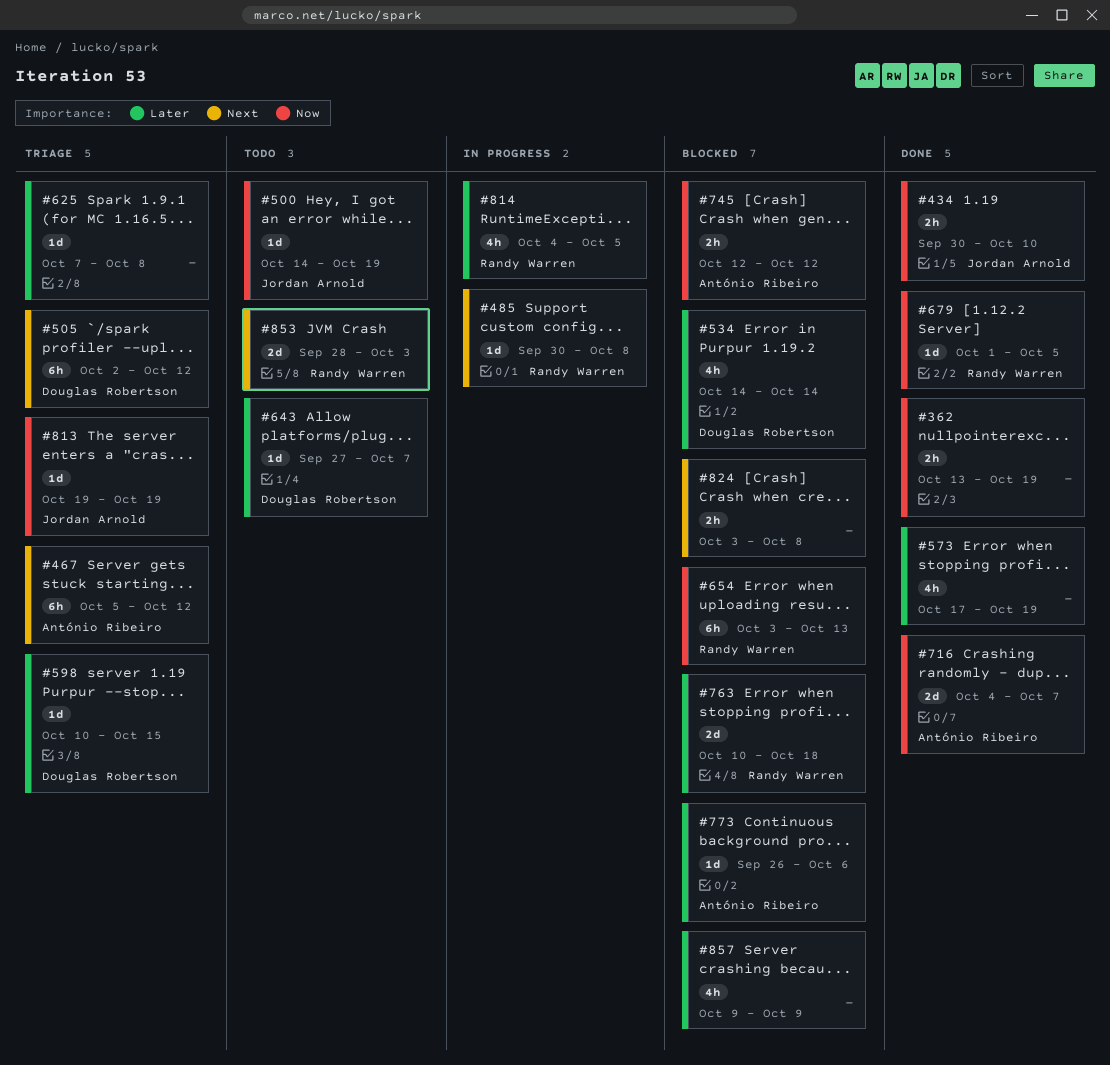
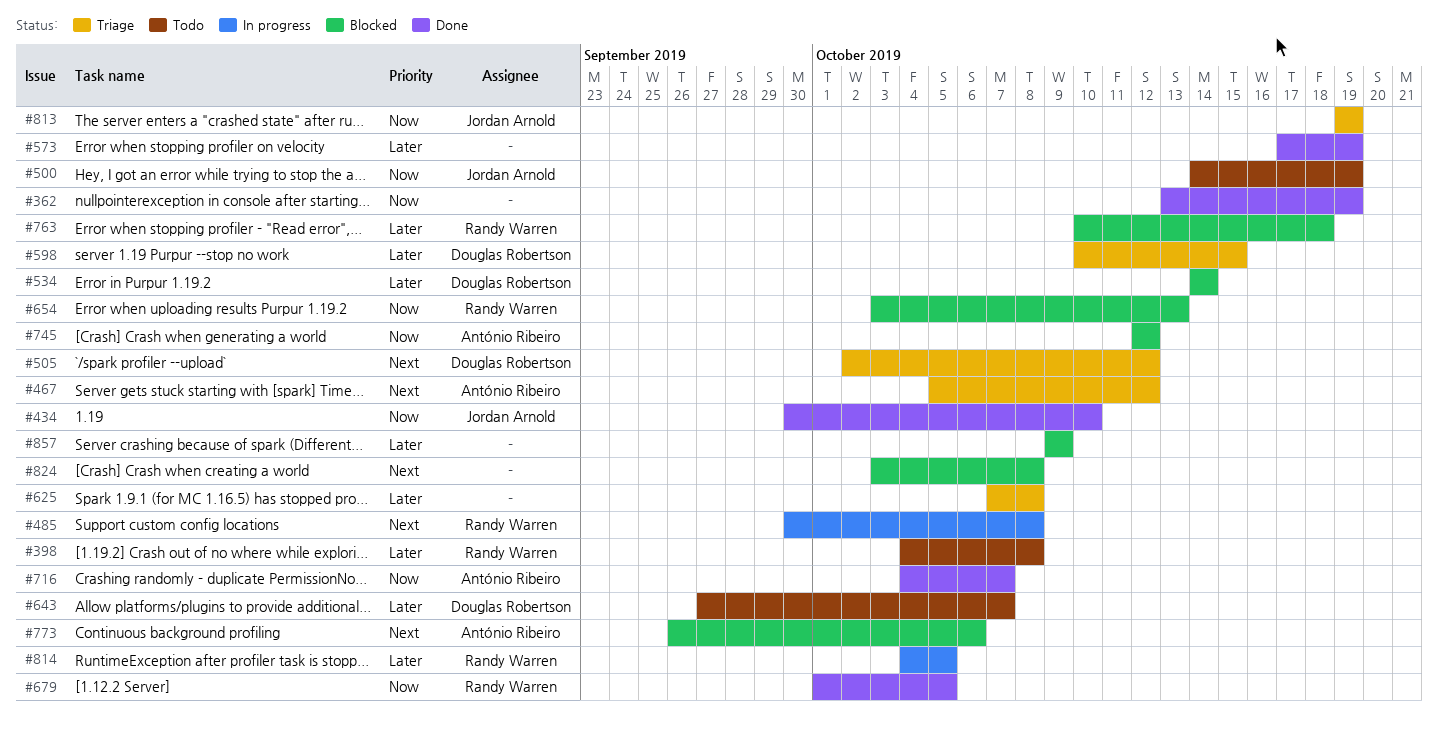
#398: none -> present
#773, priority: Later -> Next
#853: present -> none

